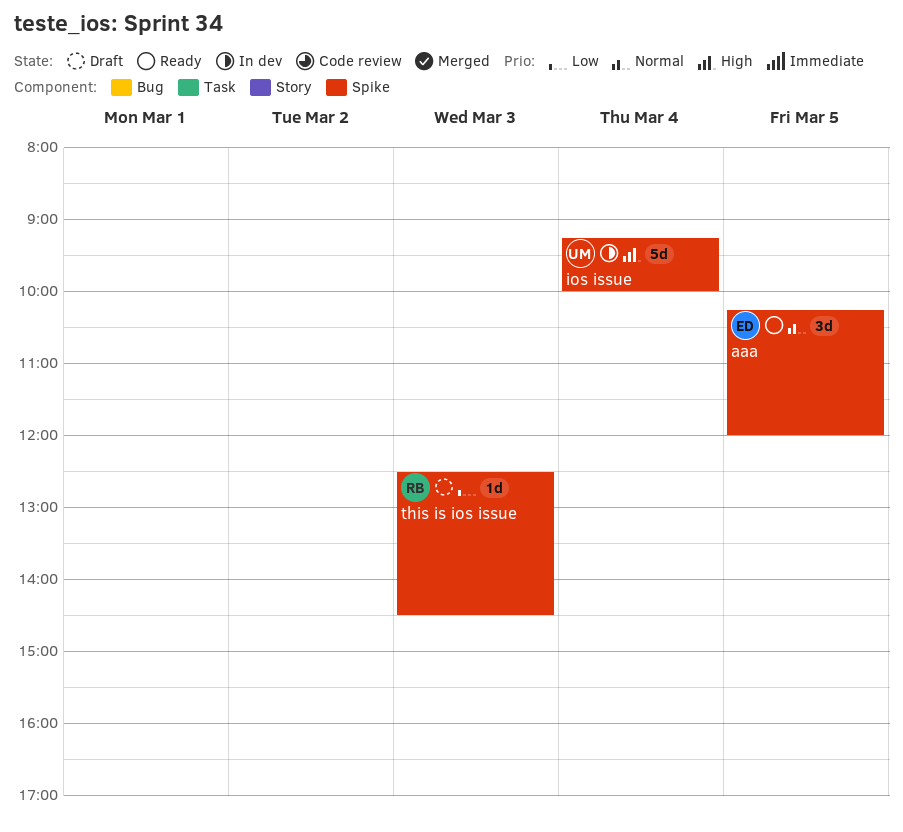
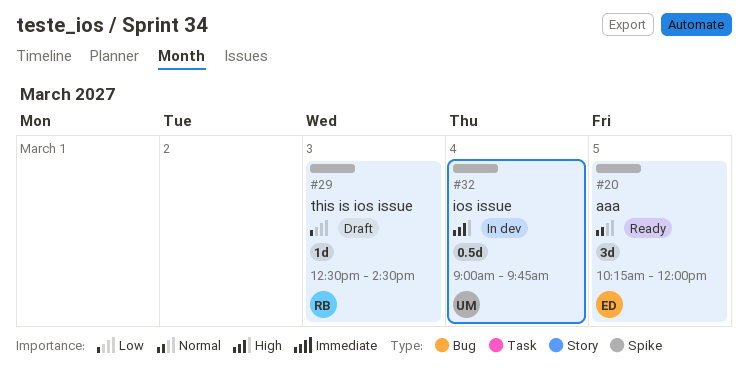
ios issue, estimate: 5d -> 0.5d
ios issue, begins: 09:15 -> 09:00
ios issue, ends: 10:00 -> 09:45

